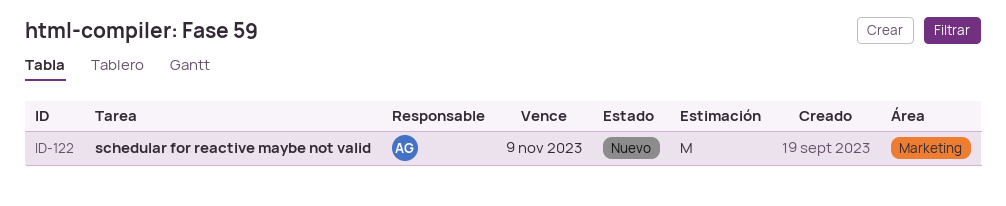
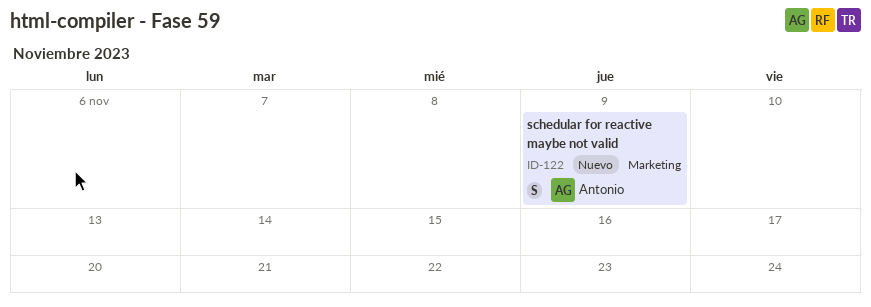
ID-122, estimate: M -> S

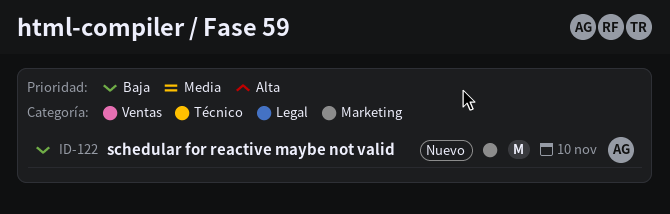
ID-122, estimate: S -> M
ID-122, due: Nov 9 -> Nov 10

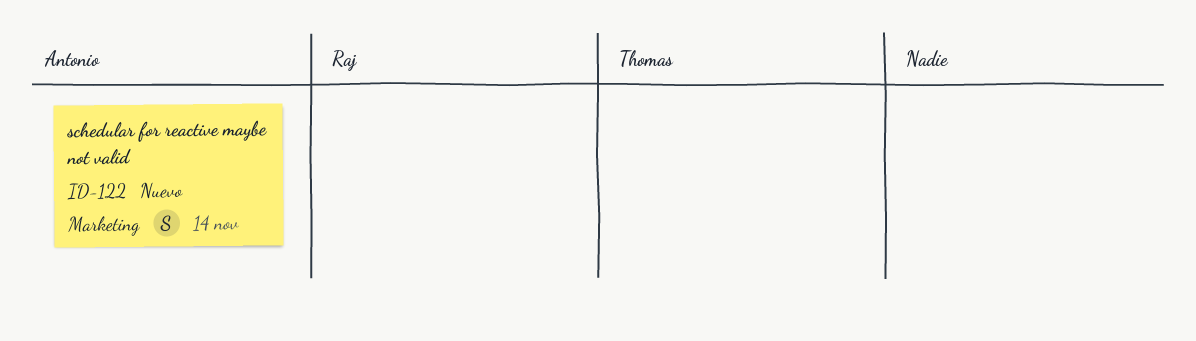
ID-122, estimate: M -> S
ID-122, due: Nov 10 -> Nov 14

